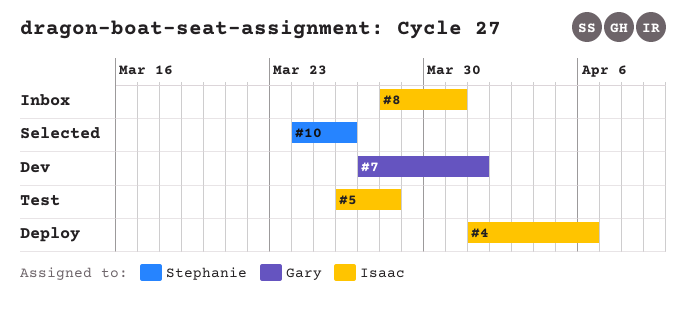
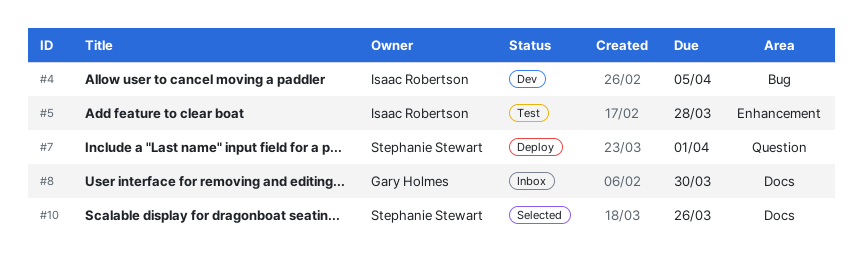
#4, status: Deploy -> Dev
#4, due: Apr 6 -> Apr 5
#7, status: Dev -> Deploy
#7, owner: Gary Holmes -> Stephanie Stewart
#8, owner: Isaac Robertson -> Gary Holmes
#8, due: Mar 31 -> Mar 30

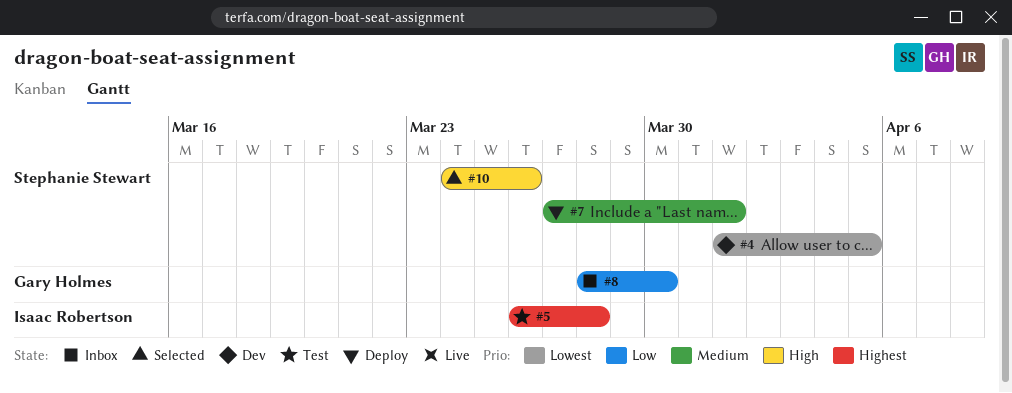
#4, owner: Isaac Robertson -> Stephanie Stewart

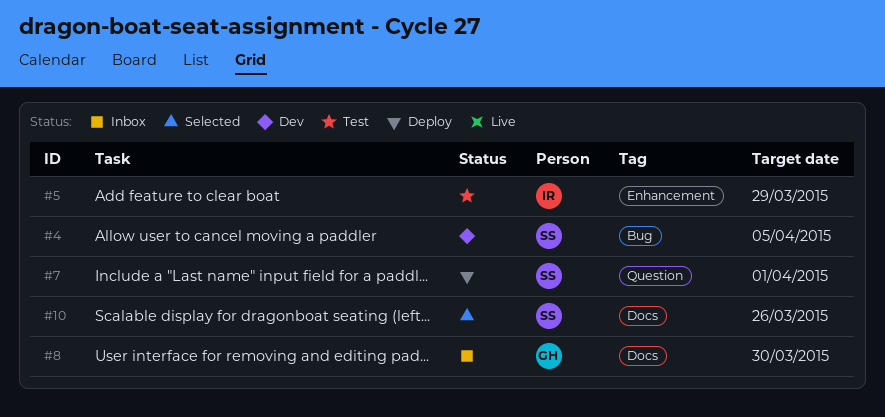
#5, due: Mar 28 -> Mar 29

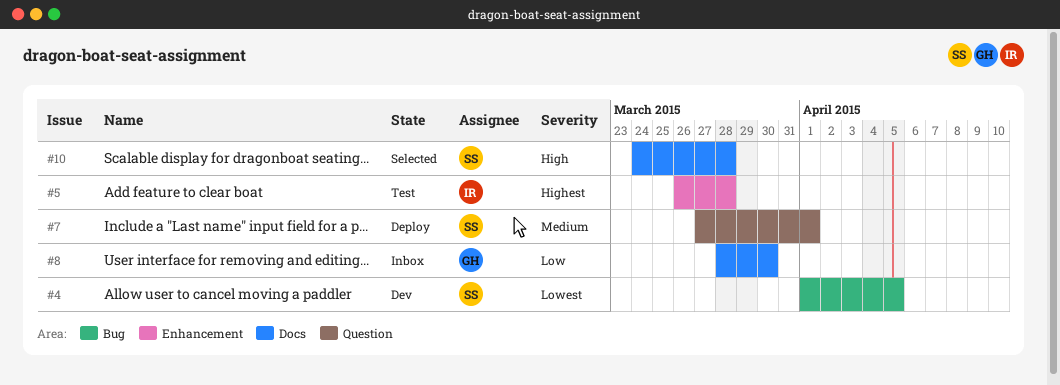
#5, due: Mar 29 -> Mar 28
#10, due: Mar 26 -> Mar 28

